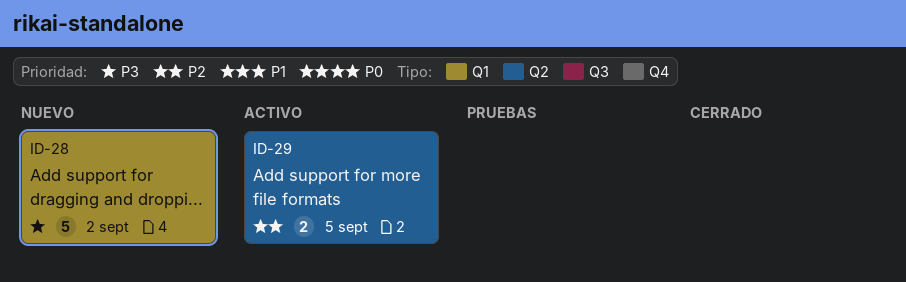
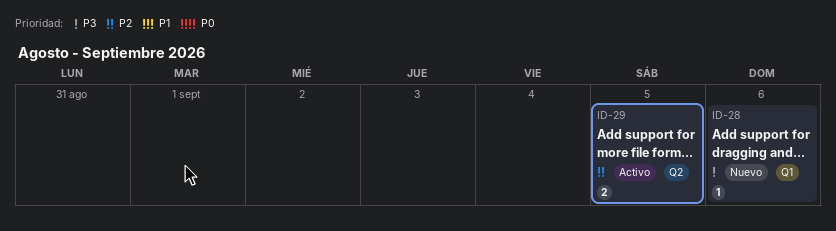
ID-28, estimate: 5 -> 1
ID-28, due: Sep 2 -> Sep 6

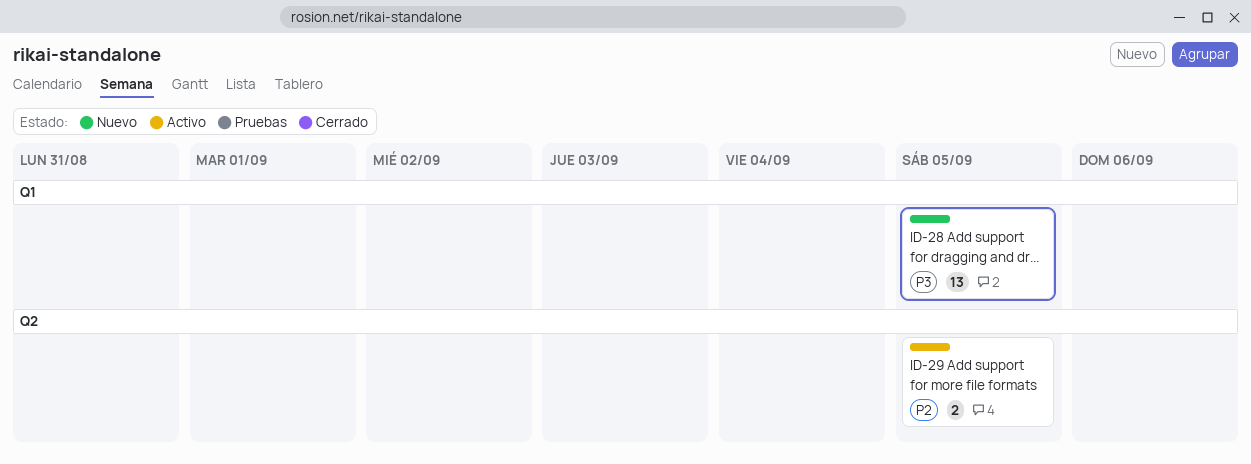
ID-28, estimate: 1 -> 13
ID-28, due: Sep 6 -> Sep 5

